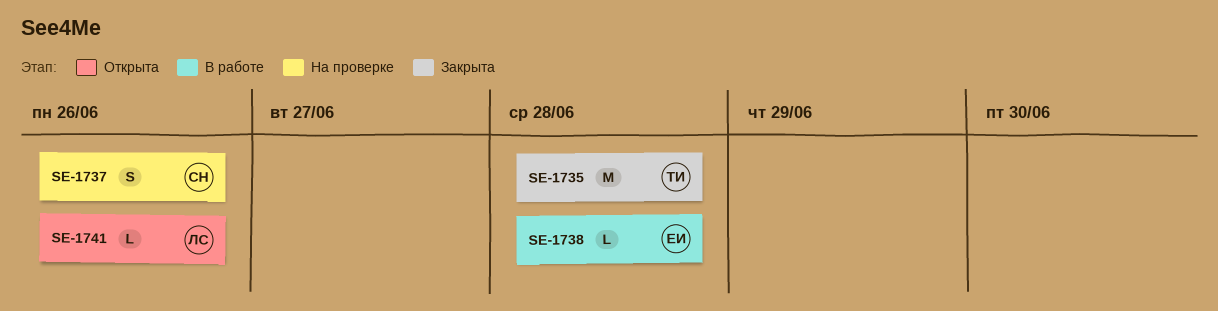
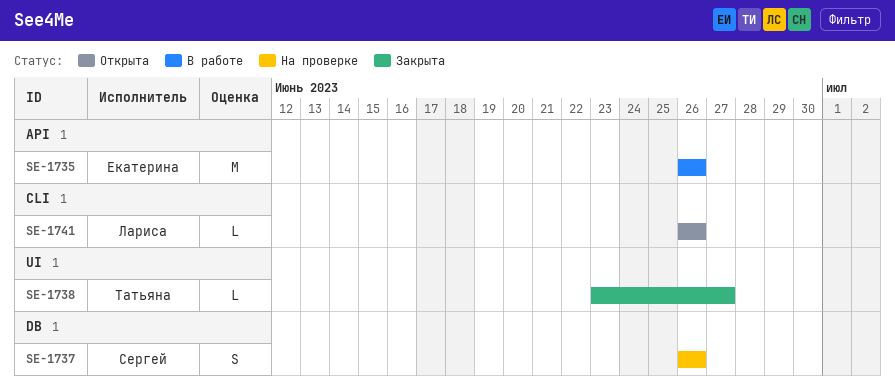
SE-1735, status: Закрыта -> В работе
SE-1735, owner: Татьяна -> Екатерина
SE-1735, due: Jun 28 -> Jun 26
SE-1738, status: В работе -> Закрыта
SE-1738, owner: Екатерина -> Татьяна
SE-1738, due: Jun 28 -> Jun 27

